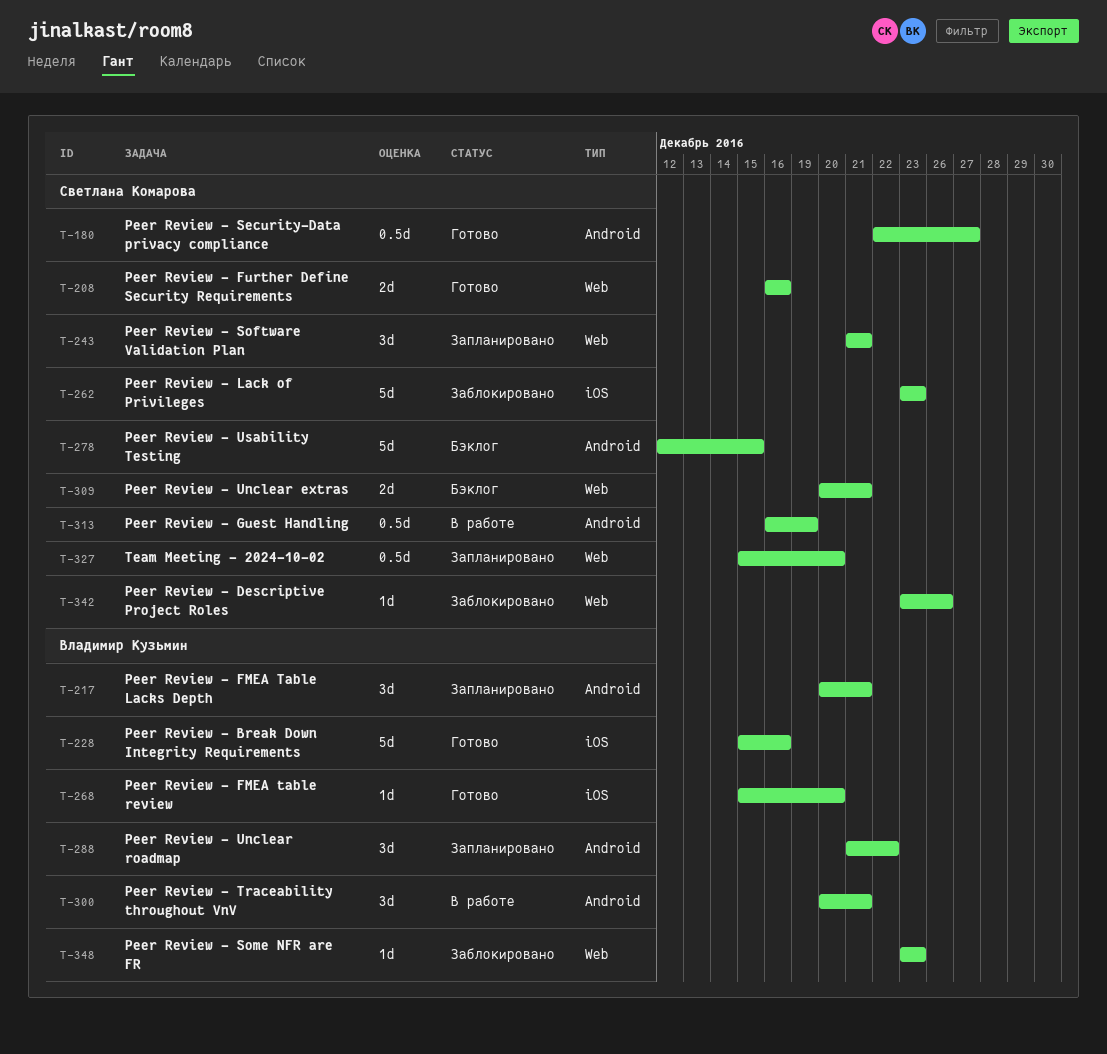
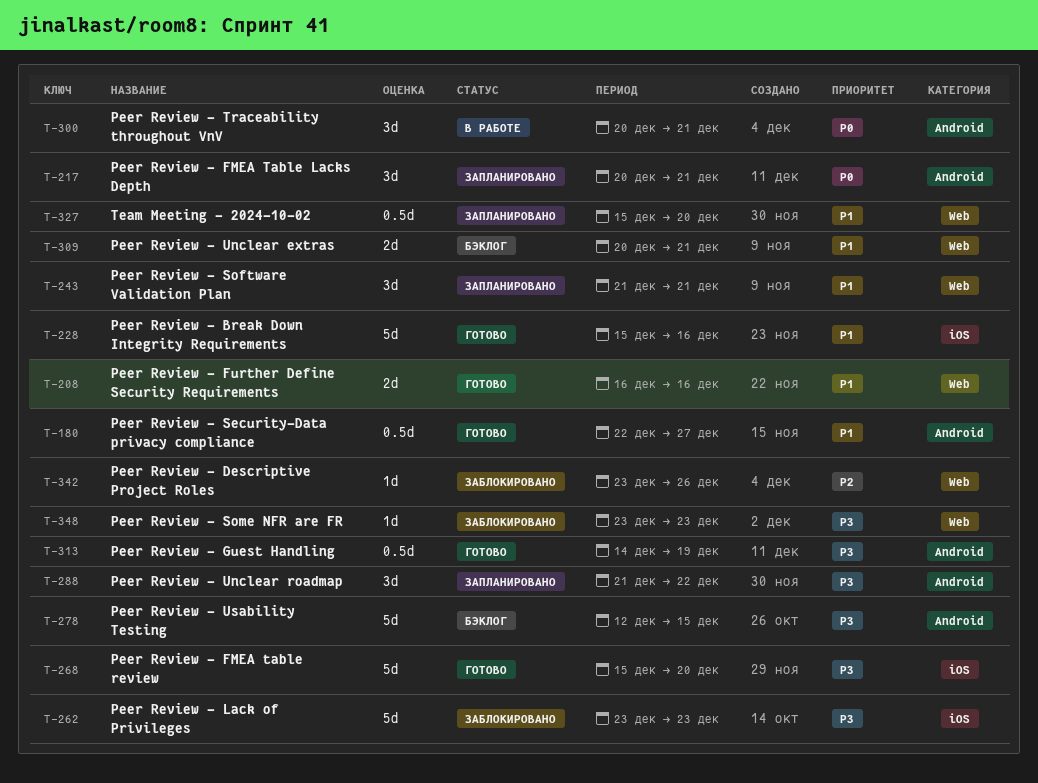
T-268, estimate: 1d -> 5d
T-313, status: В работе -> Готово
T-313, start: Dec 16 -> Dec 14

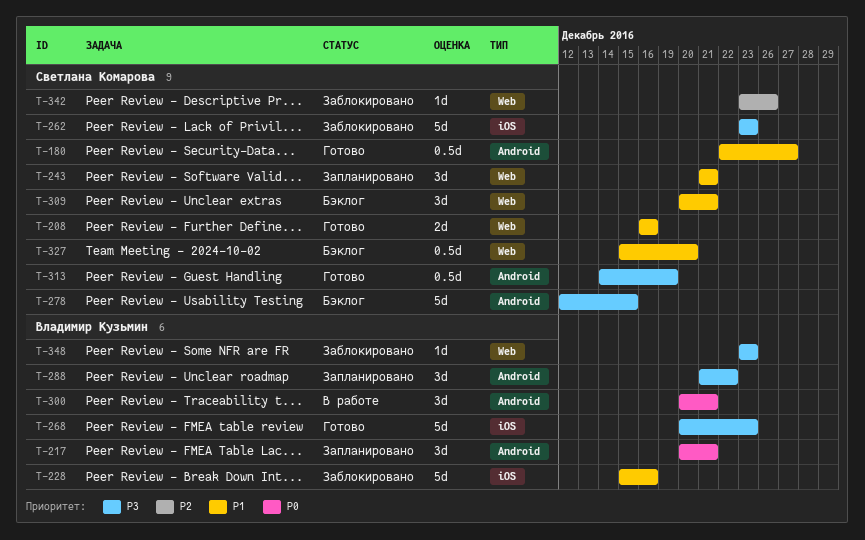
T-228, status: Готово -> Заблокировано
T-268, start: Dec 15 -> Dec 20
T-268, due: Dec 20 -> Dec 23
T-309, estimate: 2d -> 3d
T-327, status: Запланировано -> Бэклог

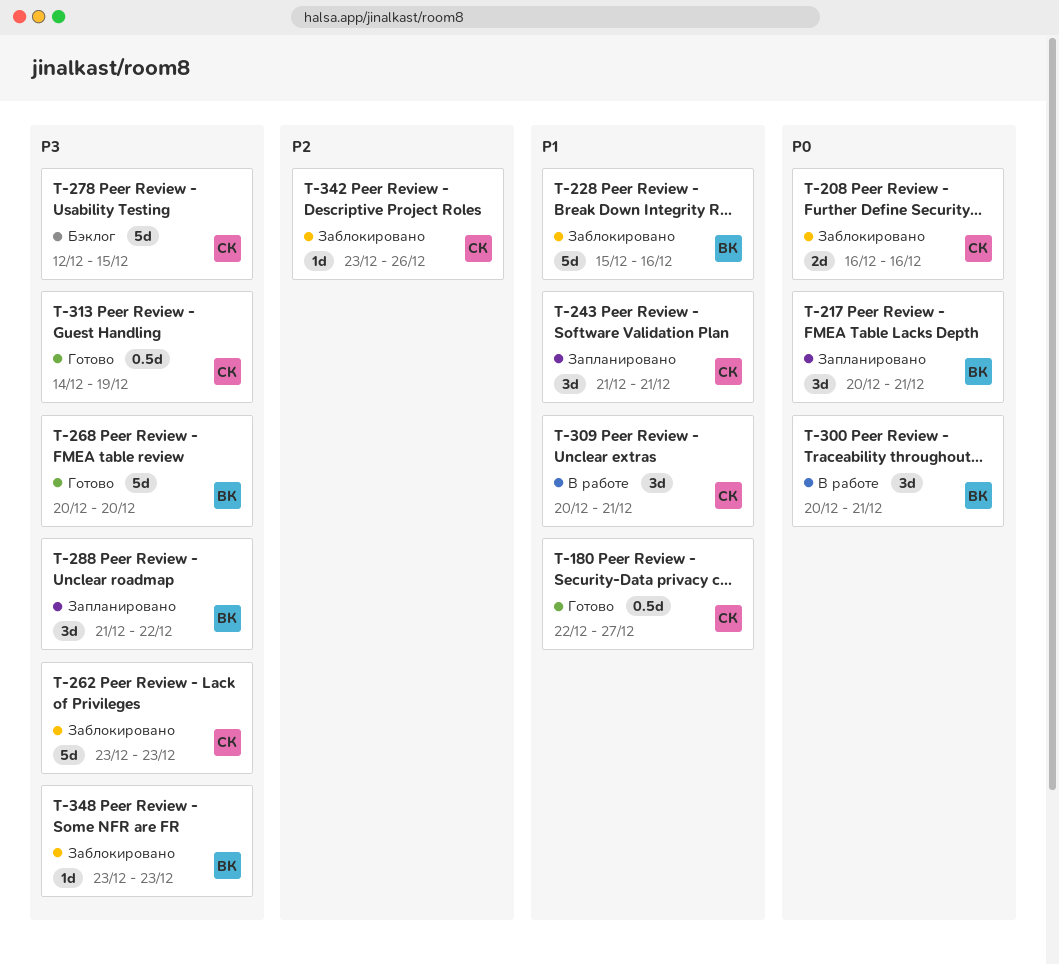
T-208, status: Готово -> Заблокировано
T-208, priority: P1 -> P0
T-268, due: Dec 23 -> Dec 20
T-309, status: Бэклог -> В работе
T-327: present -> none

